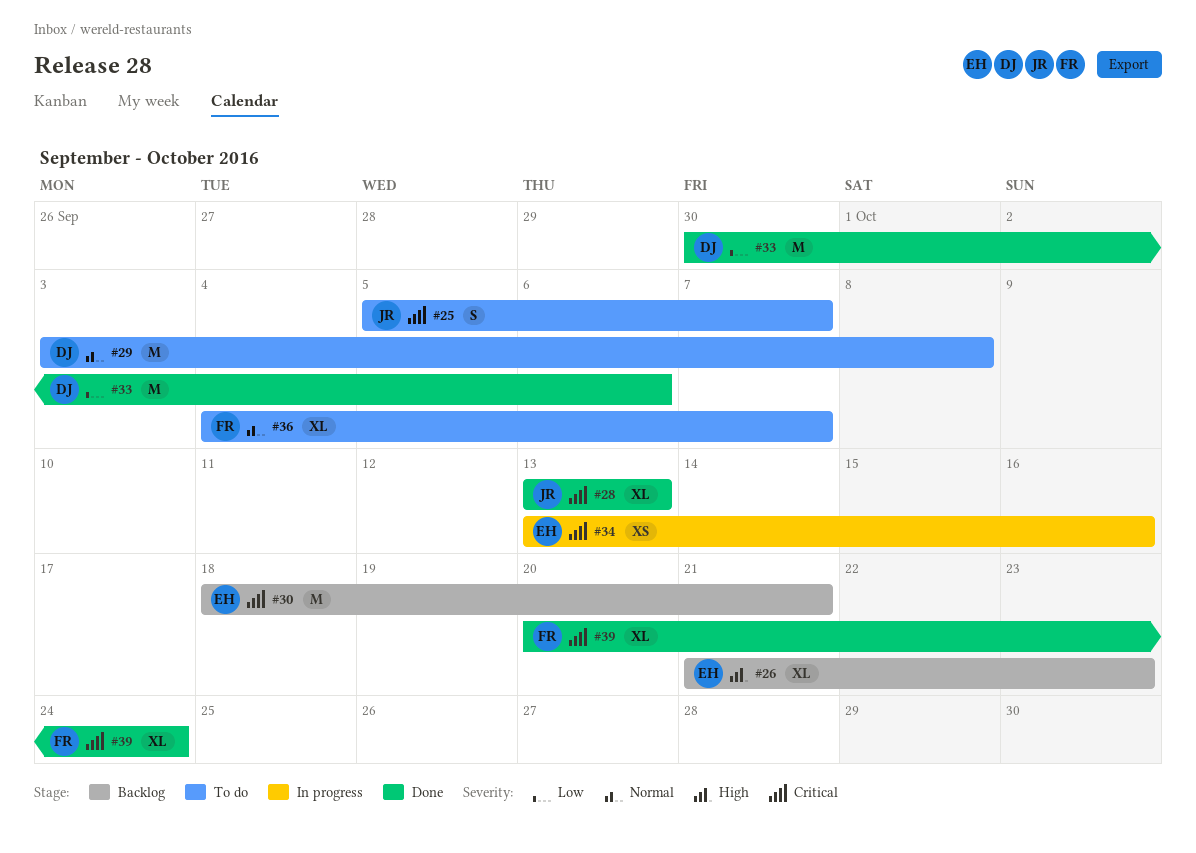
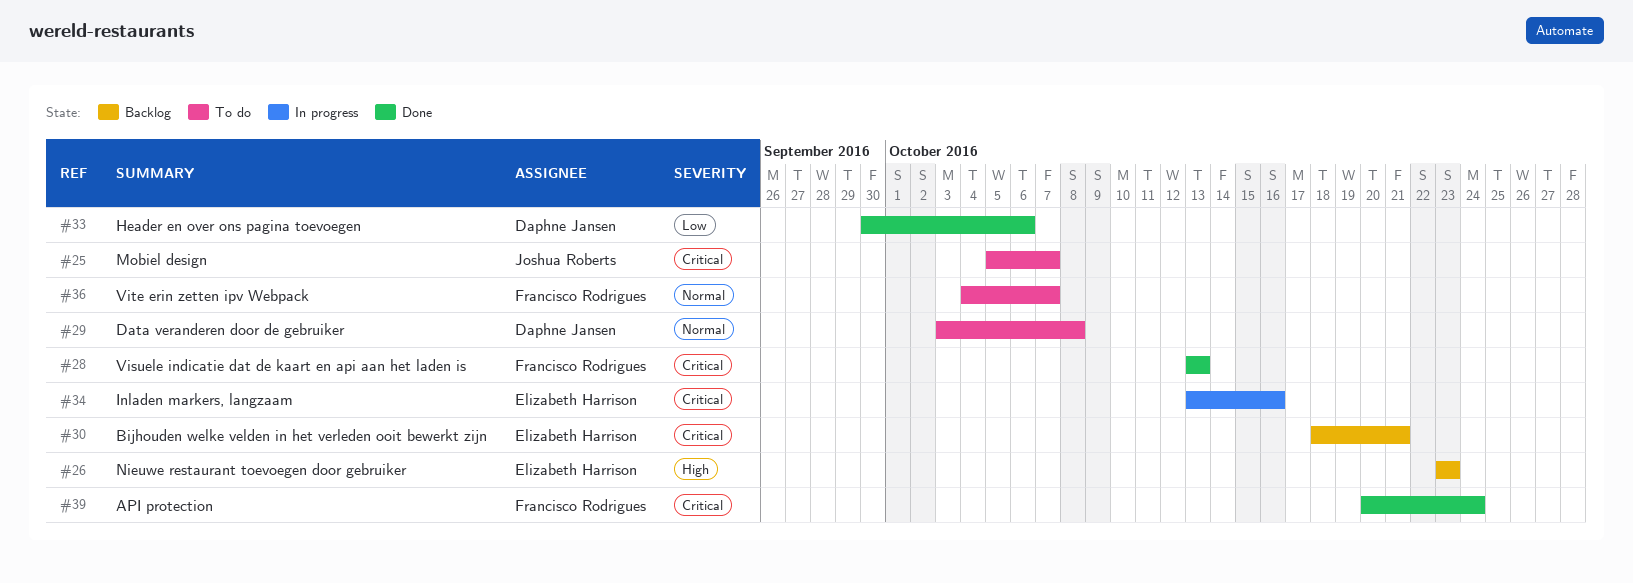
#26, start: Oct 21 -> Oct 23
#28, owner: Joshua Roberts -> Francisco Rodrigues

